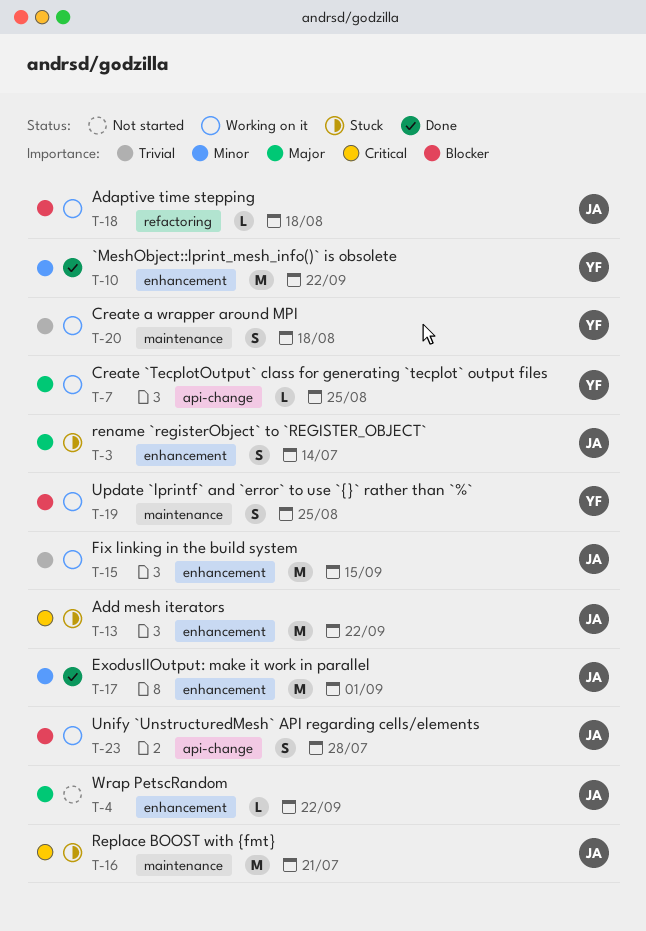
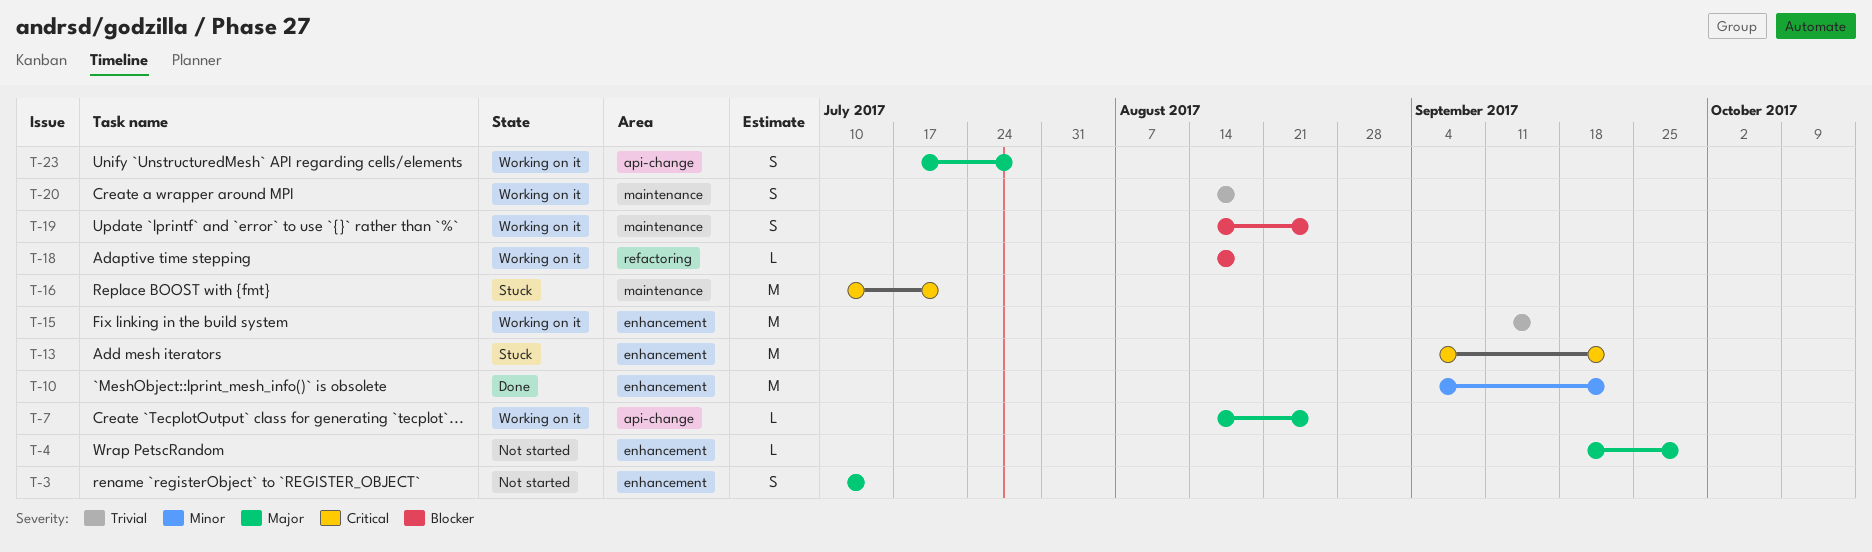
T-3, status: Stuck -> Not started
T-4, due: Sep 22 -> Sep 29
T-17: present -> none
T-23, priority: Blocker -> Major

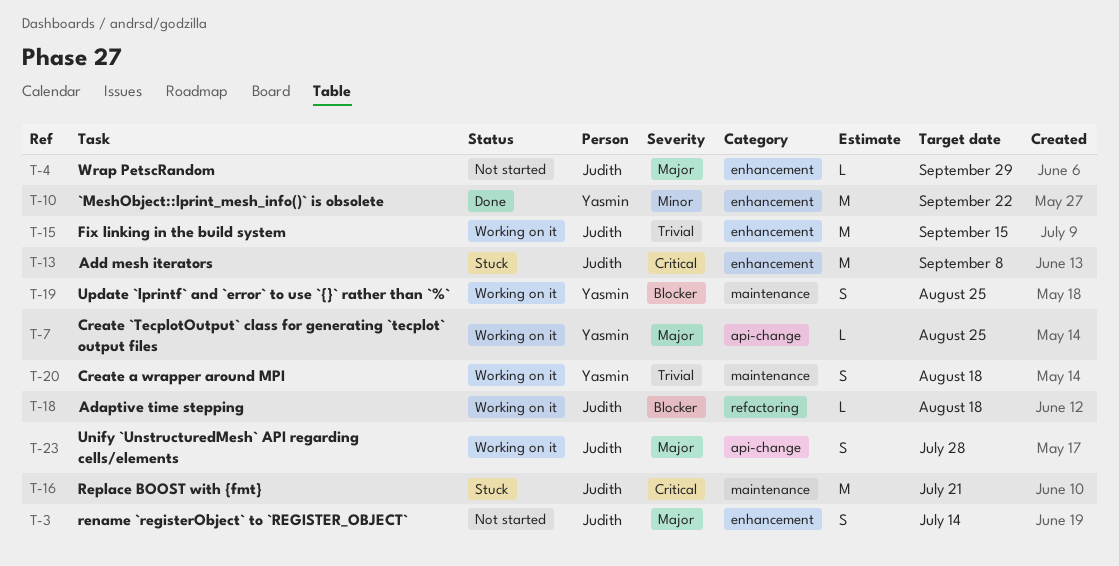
T-13, due: Sep 22 -> Sep 8

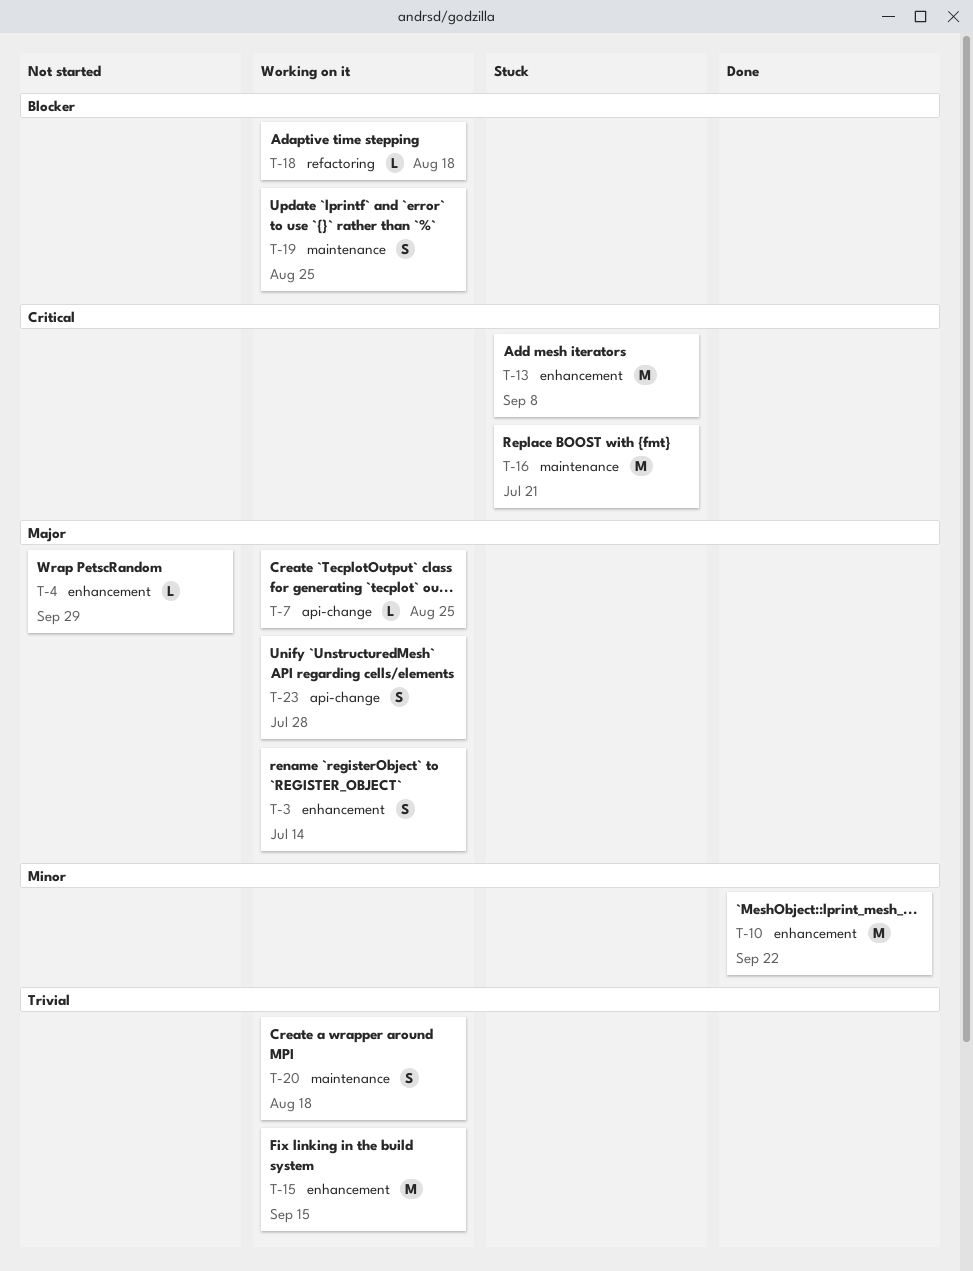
T-3, status: Not started -> Working on it

